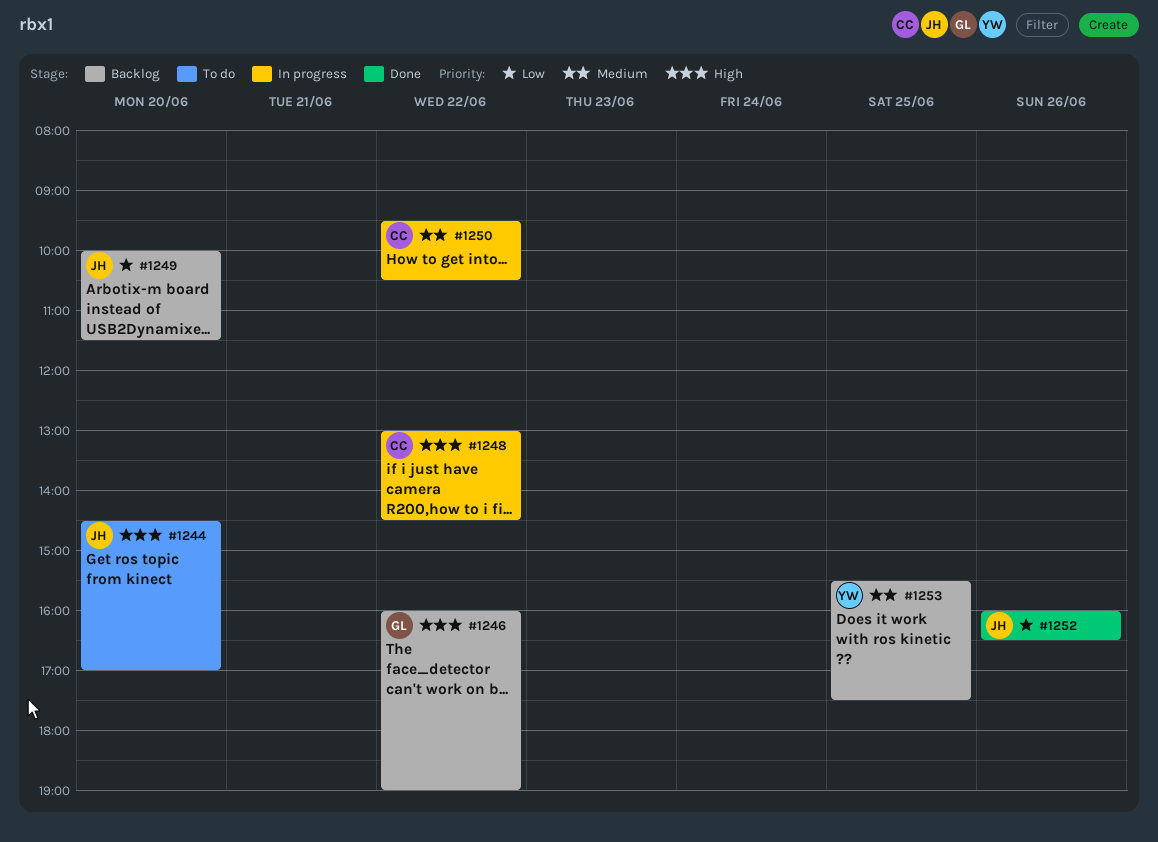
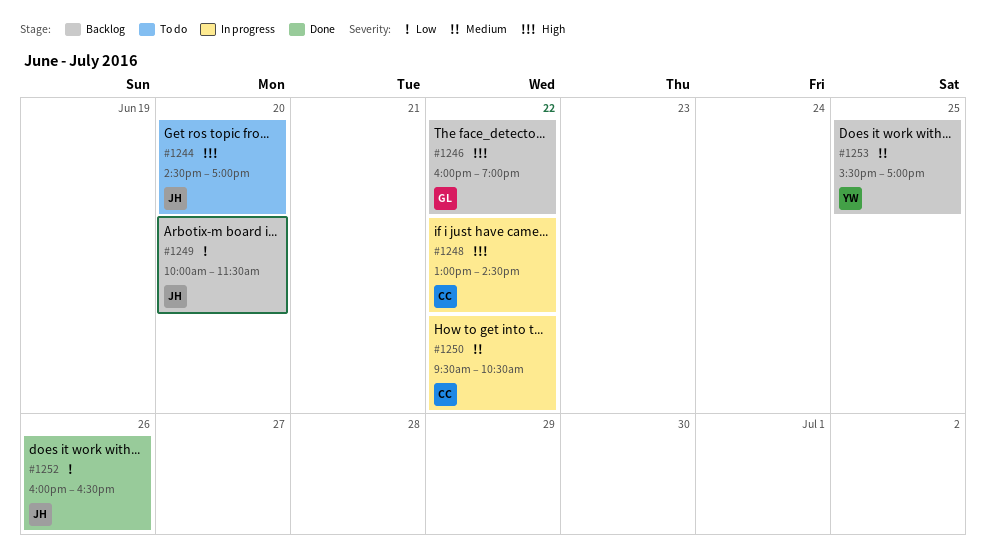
#1253, ends: 17:30 -> 17:00

